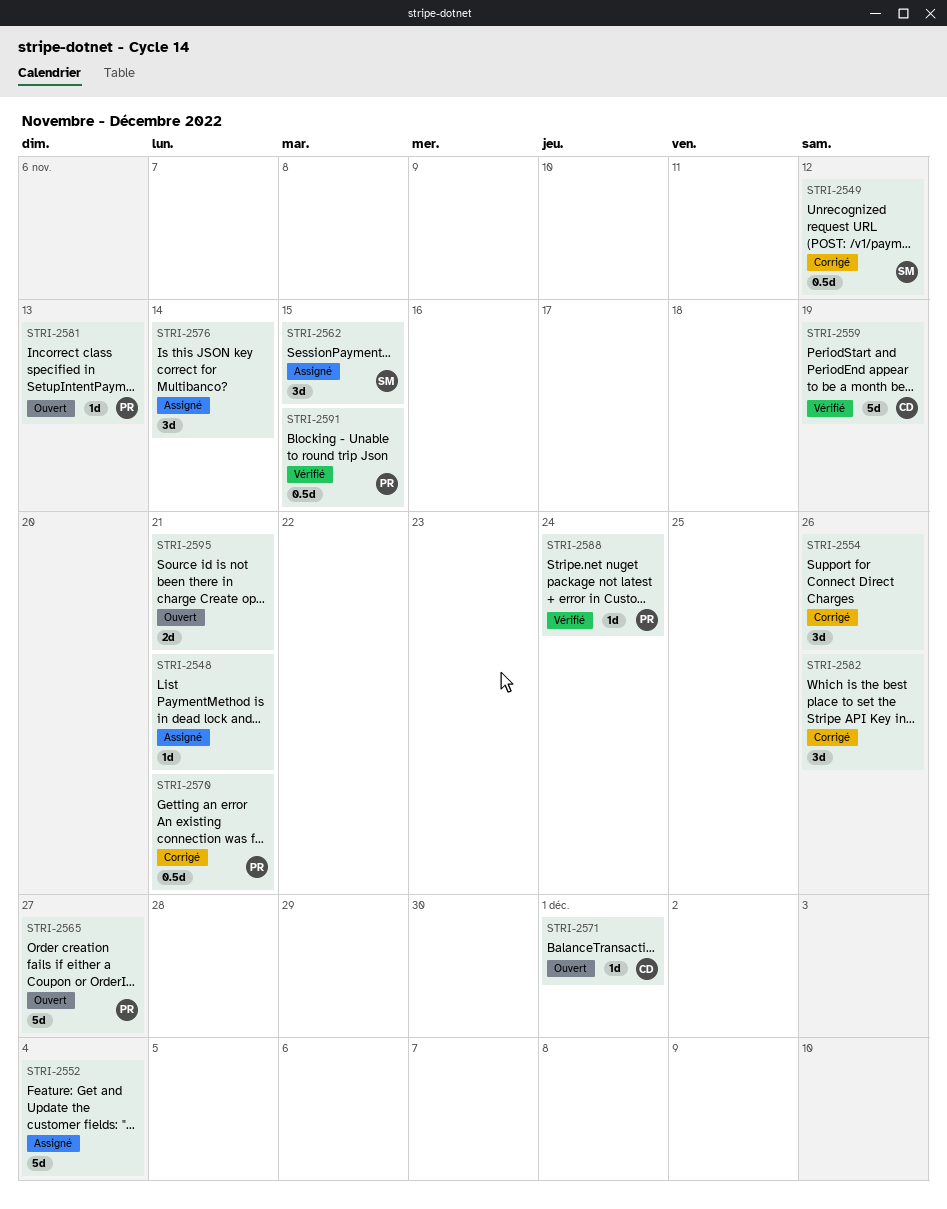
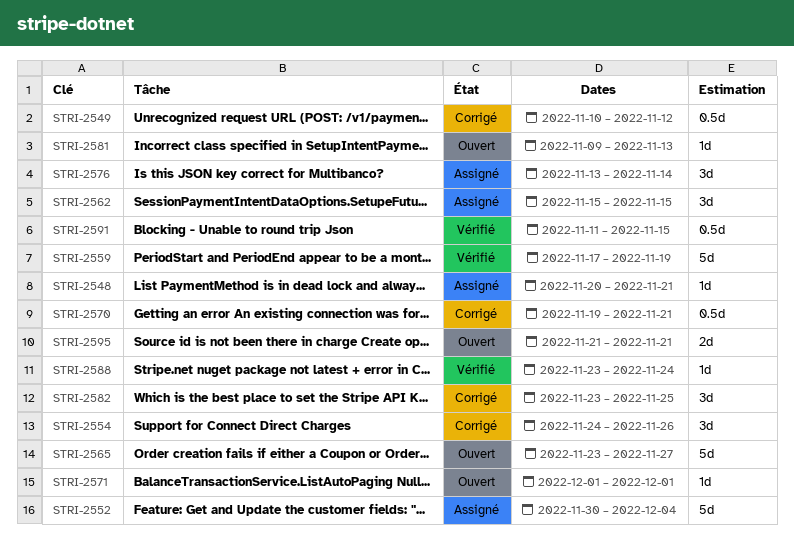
STRI-2582, due: Nov 26 -> Nov 25

